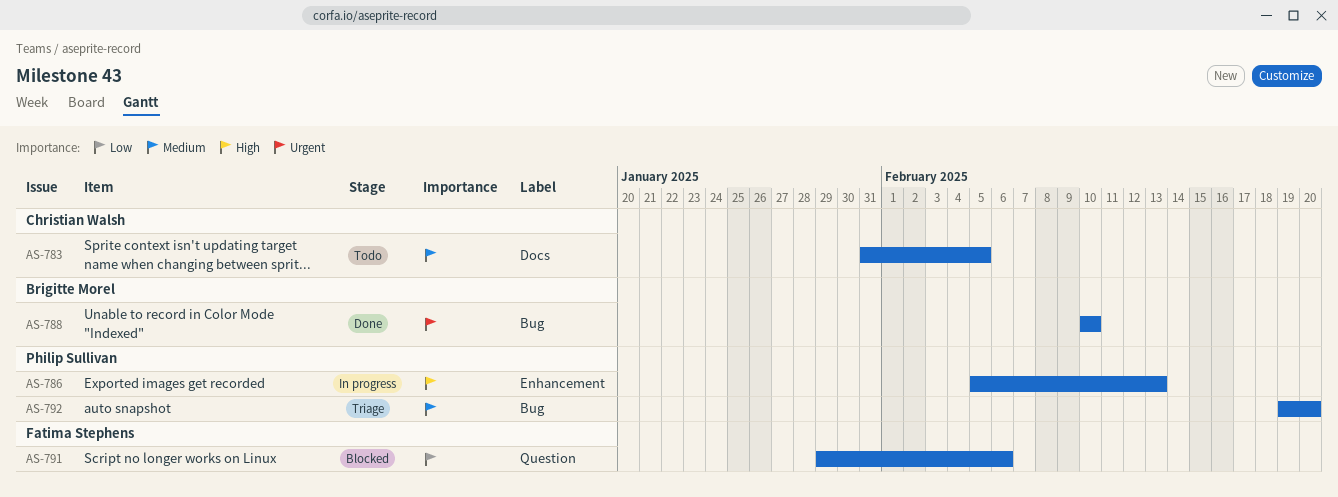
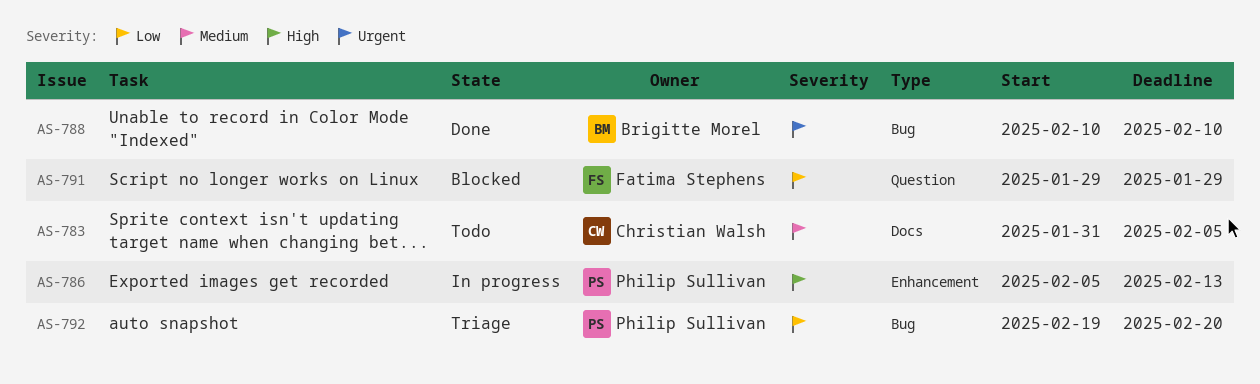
AS-791, due: Feb 6 -> Jan 29
AS-792, priority: Medium -> Low

